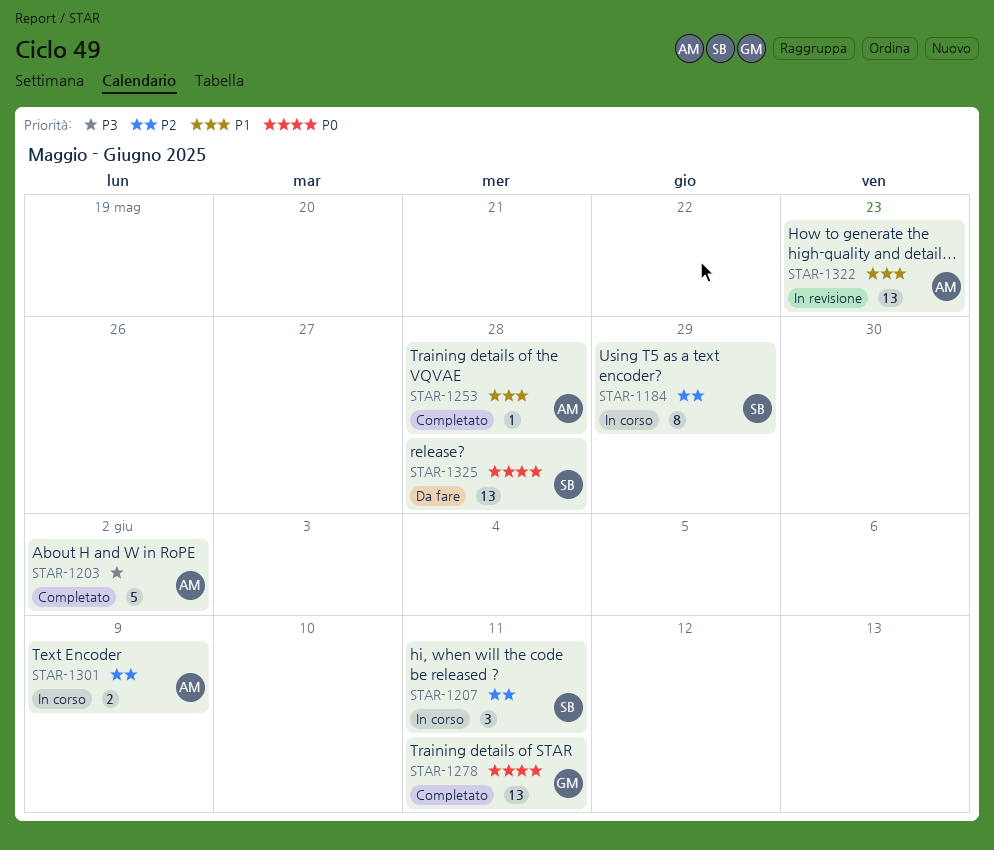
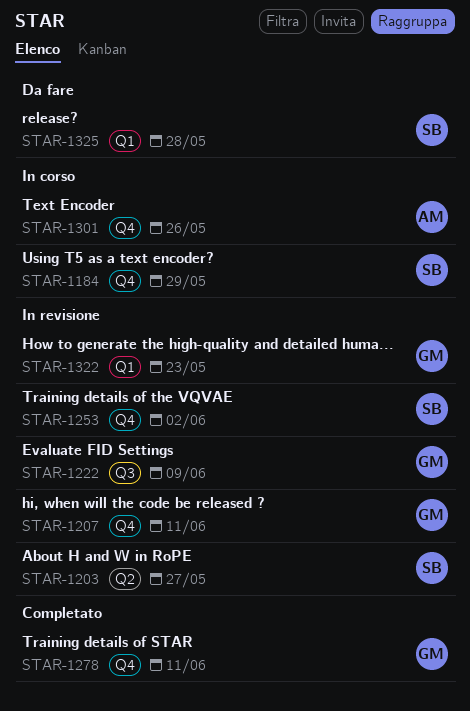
STAR-1203, status: Completato -> In revisione
STAR-1203, owner: AM -> SB
STAR-1203, due: Jun 2 -> May 27
STAR-1207, status: In corso -> In revisione
STAR-1207, owner: SB -> GM
STAR-1222: none -> present
STAR-1253, status: Completato -> In revisione
STAR-1253, owner: AM -> SB
STAR-1253, due: May 28 -> Jun 2
STAR-1301, due: Jun 9 -> May 26
STAR-1322, owner: AM -> GM

